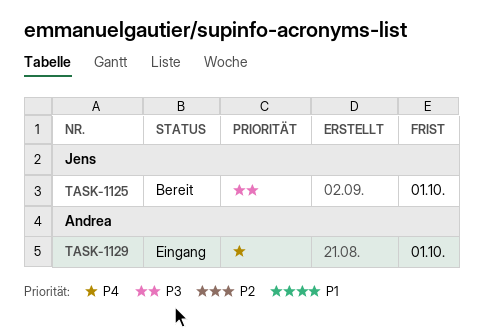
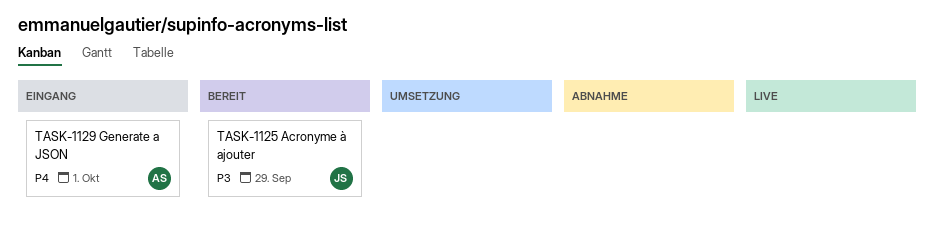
TASK-1125, due: Oct 1 -> Sep 29

